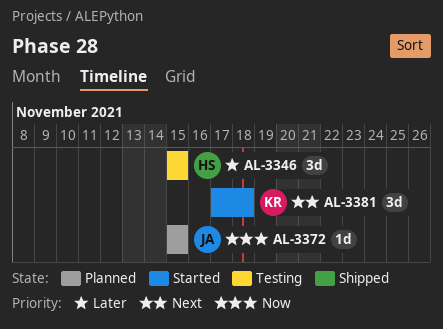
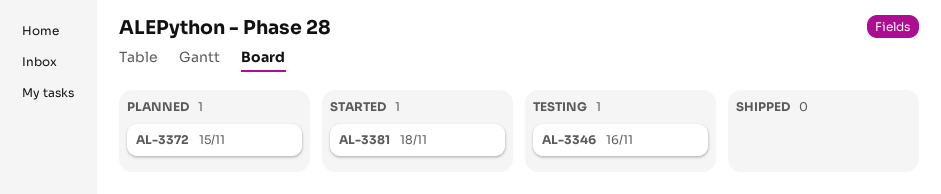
AL-3346, due: Nov 15 -> Nov 16

